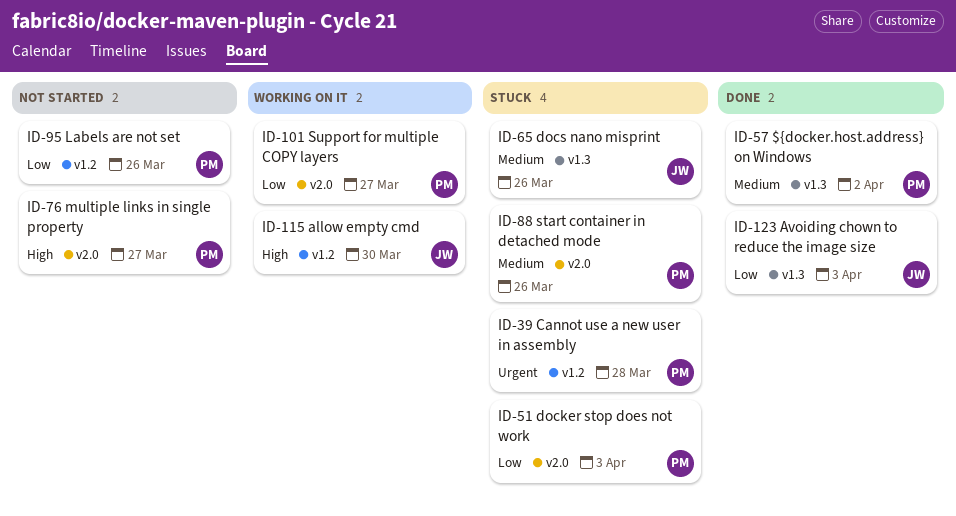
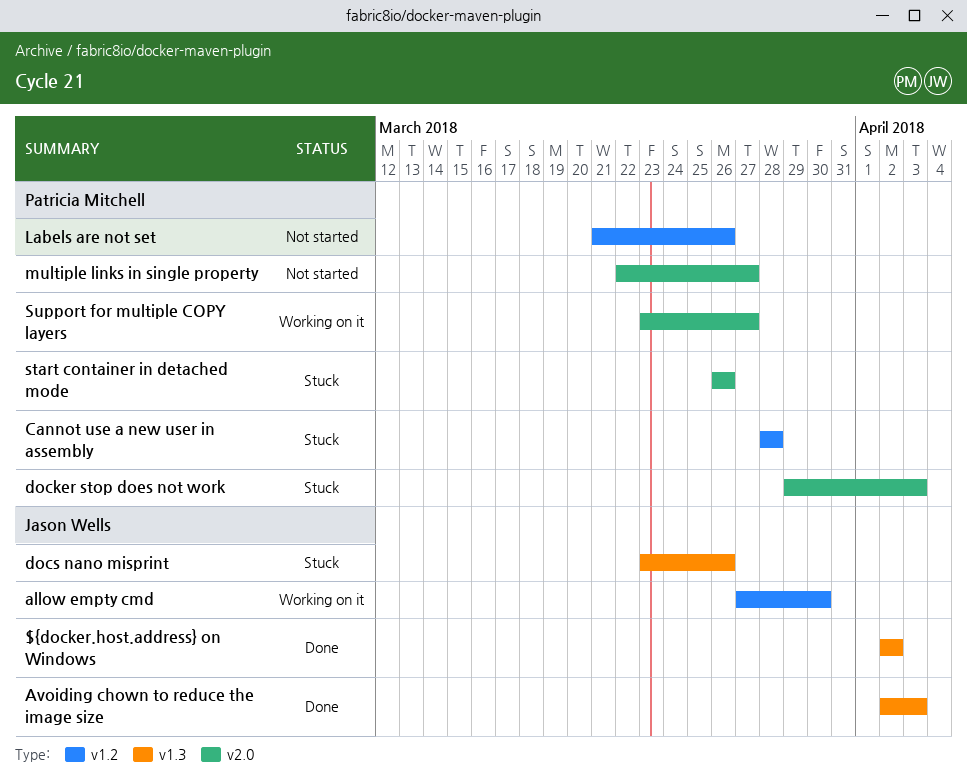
${docker.host.address} on Windows, owner: Patricia Mitchell -> Jason Wells

